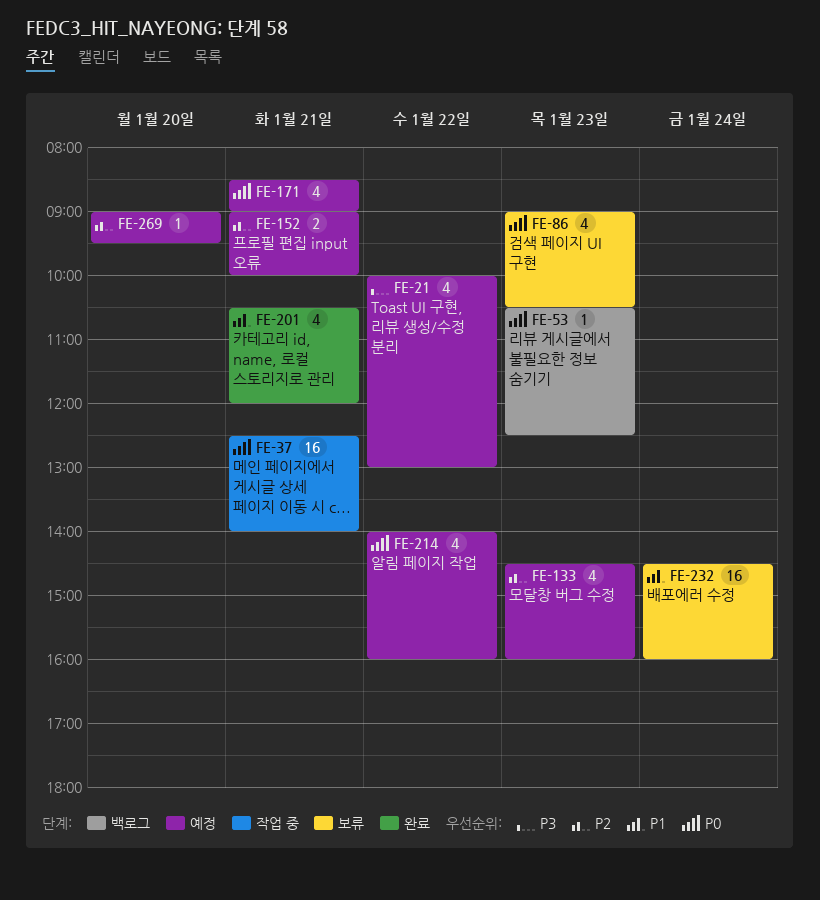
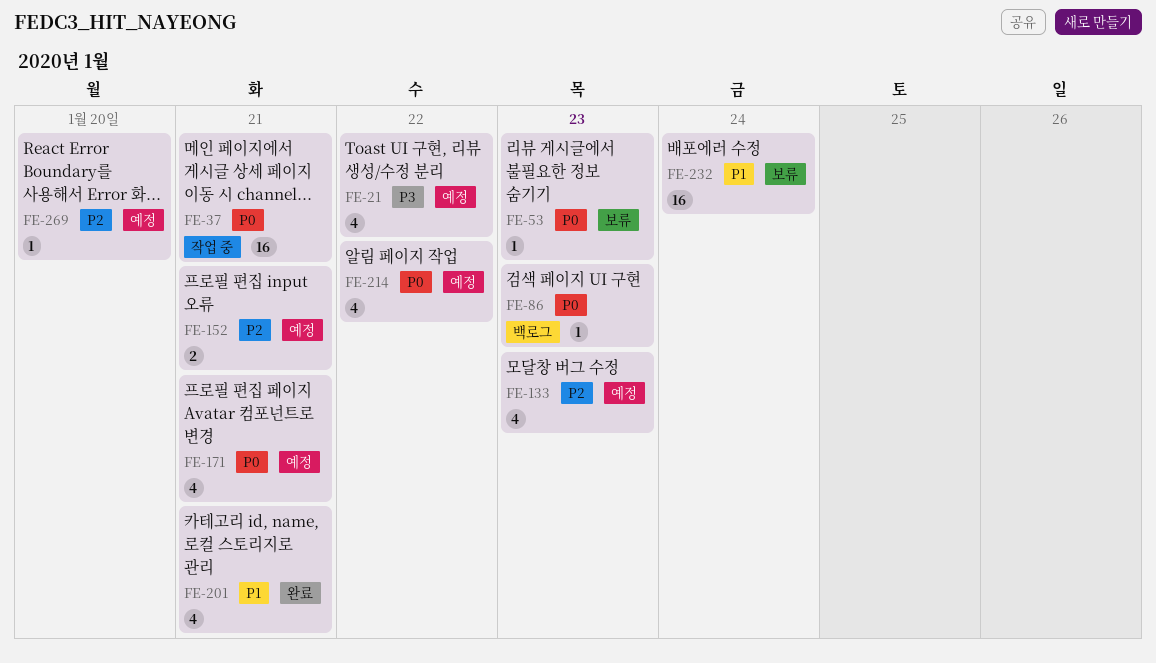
FE-53, status: 백로그 -> 보류
FE-86, status: 보류 -> 백로그
FE-86, estimate: 4 -> 1

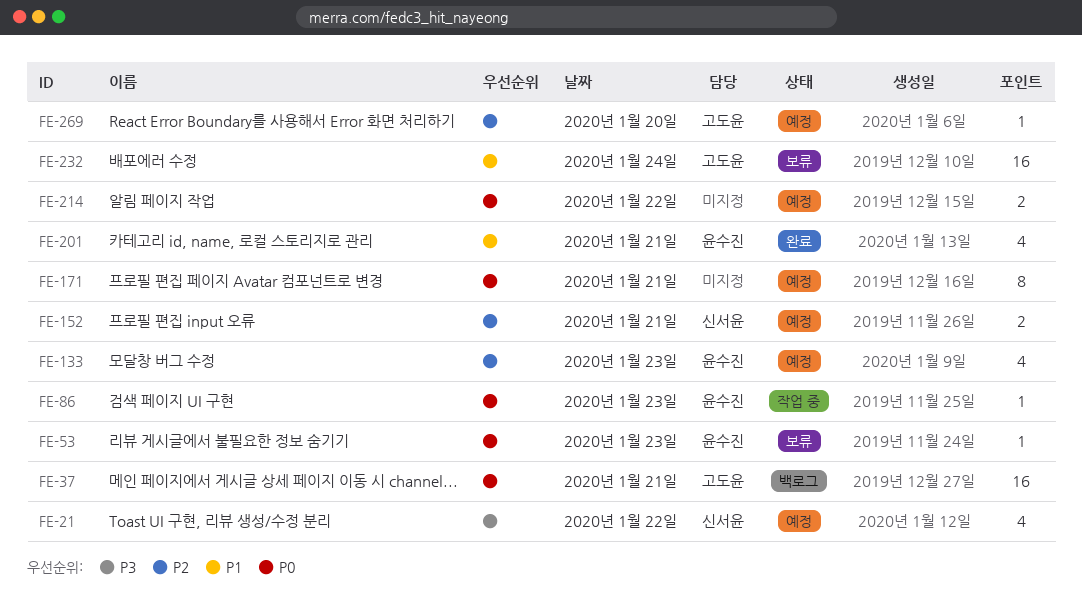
FE-37, status: 작업 중 -> 백로그
FE-86, status: 백로그 -> 작업 중
FE-171, estimate: 4 -> 8
FE-214, estimate: 4 -> 2

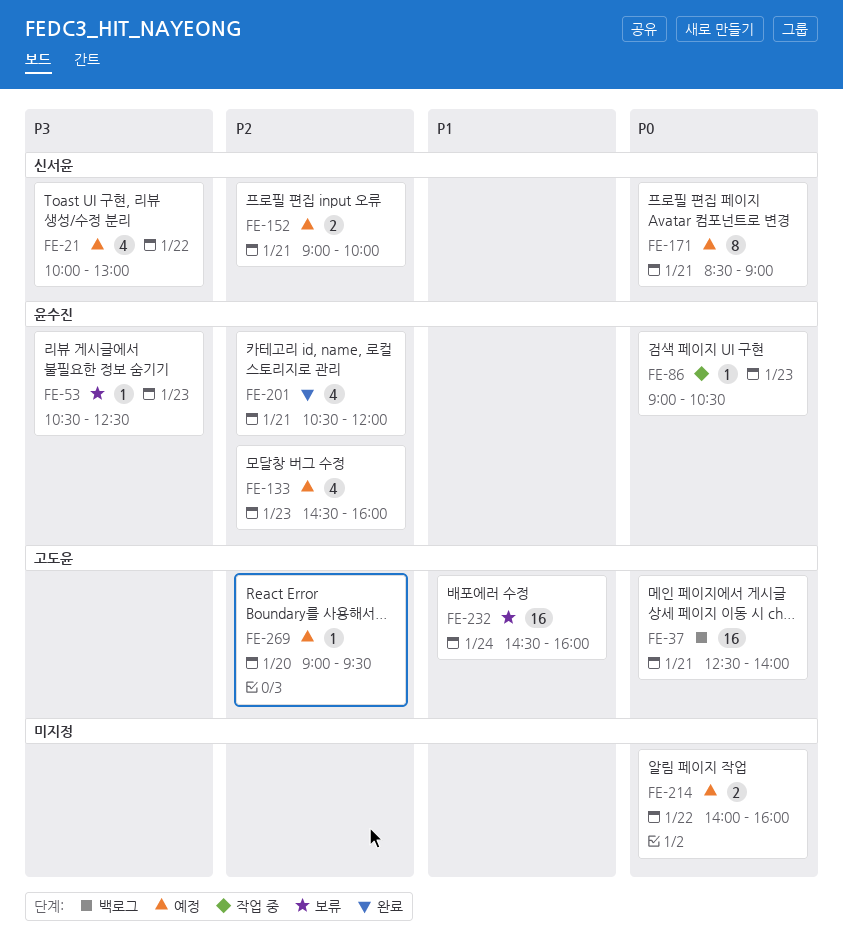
FE-53, priority: P0 -> P3
FE-171, owner: none -> 신서윤
FE-201, priority: P1 -> P2

